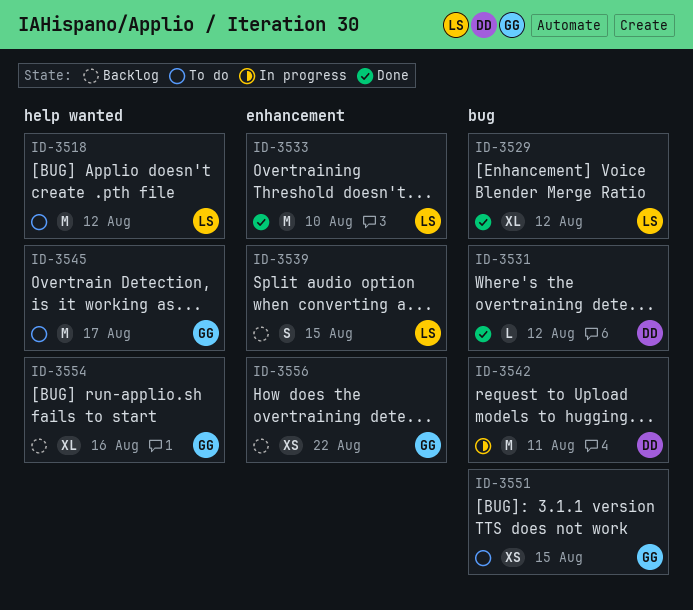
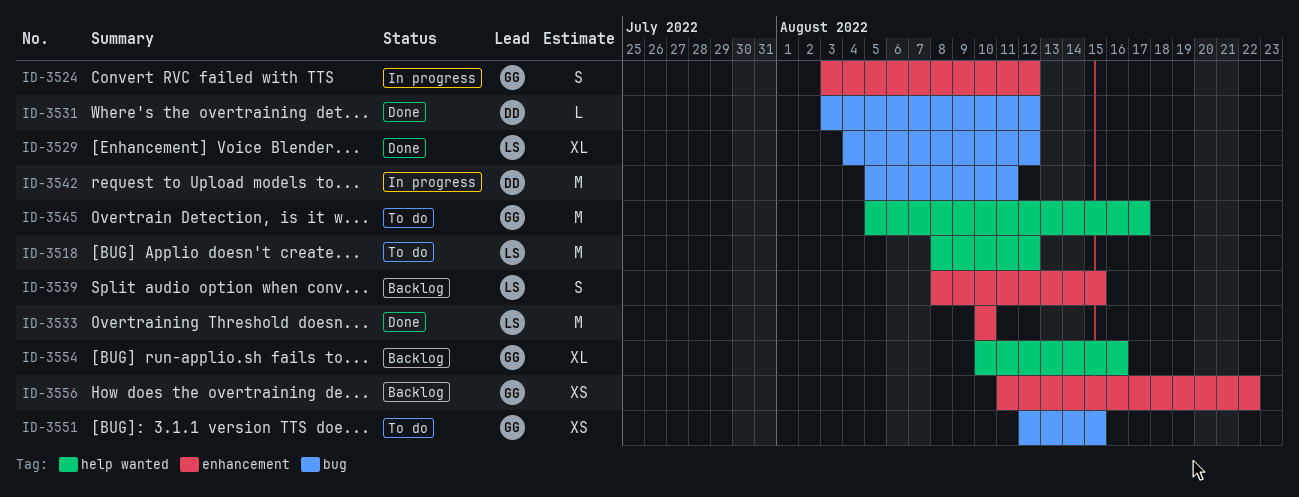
ID-3524: none -> present

